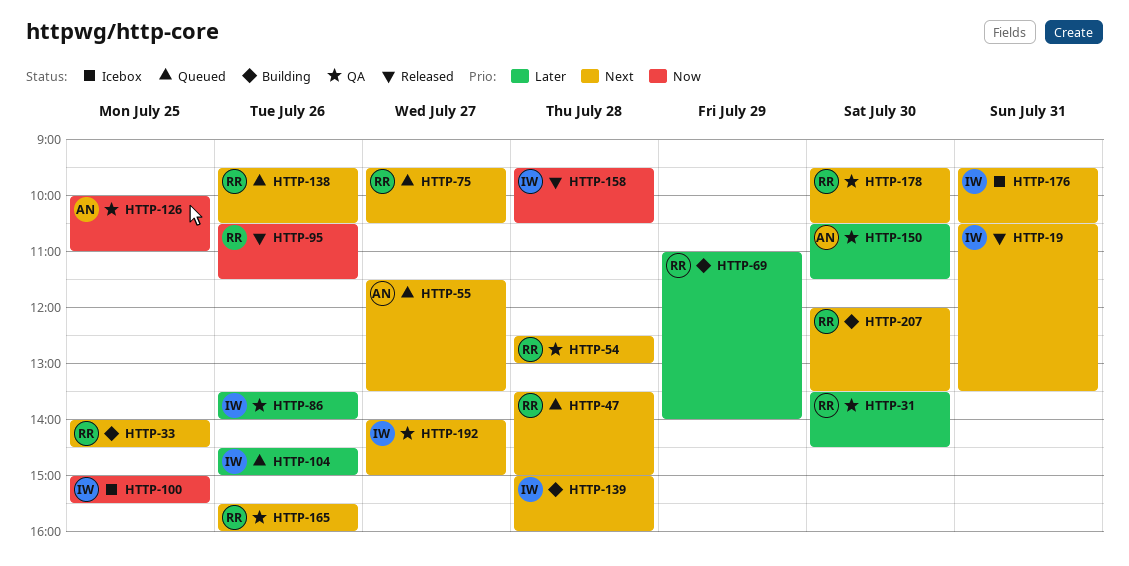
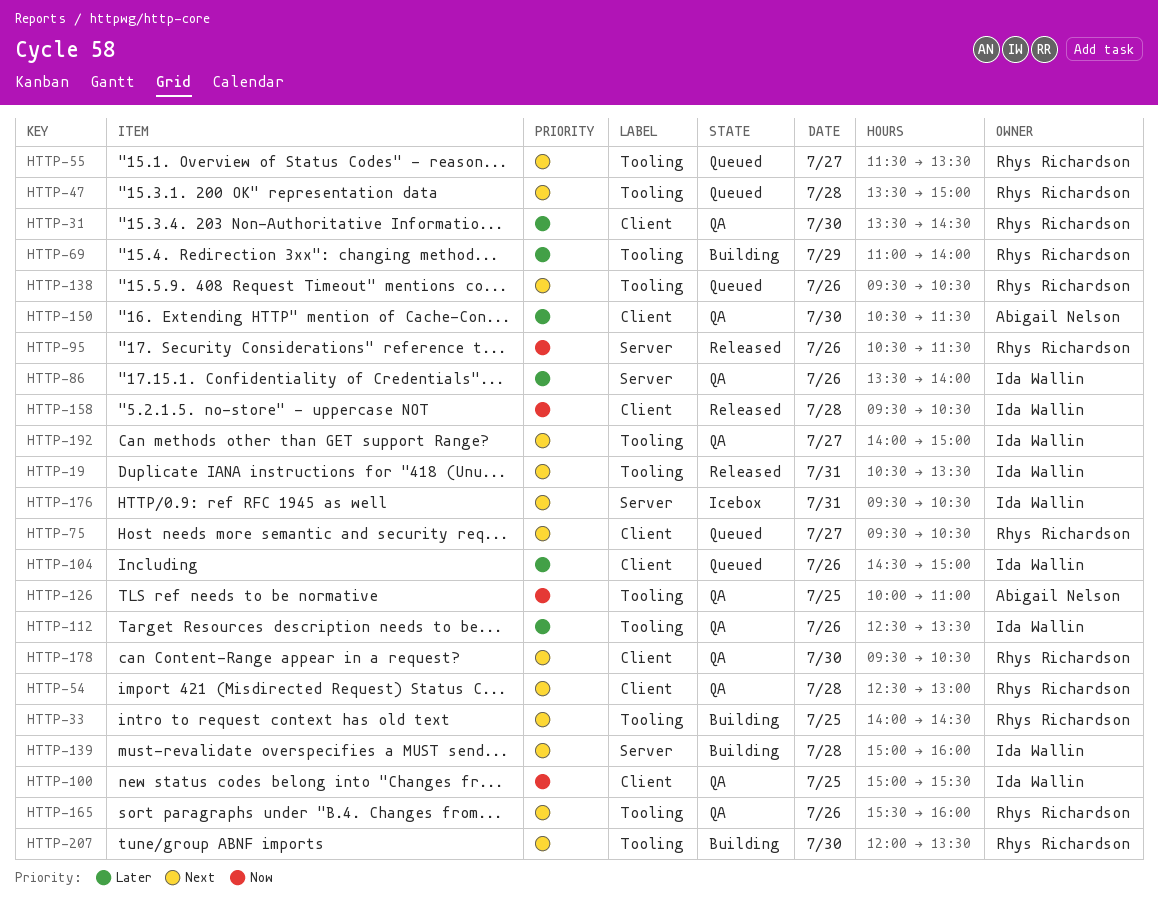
HTTP-55, owner: Abigail Nelson -> Rhys Richardson
HTTP-100, status: Icebox -> QA
HTTP-112: none -> present

